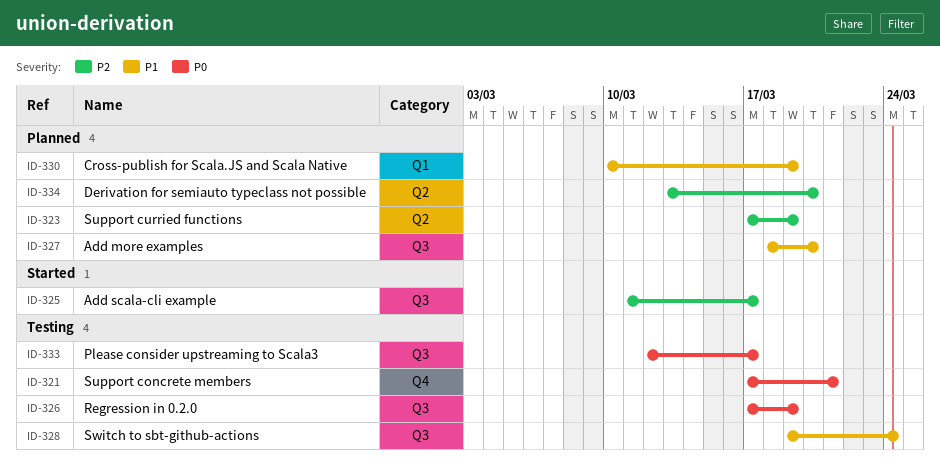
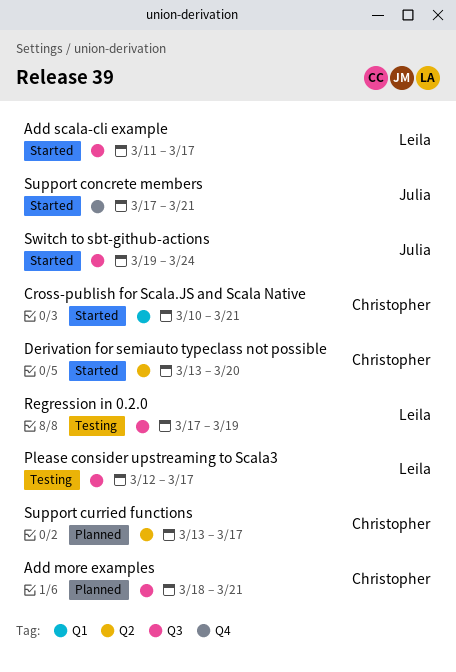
Add more examples, due: Mar 20 -> Mar 21
Cross-publish for Scala.JS and Scala Native, status: Planned -> Started
Cross-publish for Scala.JS and Scala Native, due: Mar 19 -> Mar 21
Derivation for semiauto typeclass not possible, status: Planned -> Started
Support concrete members, status: Testing -> Started
Support curried functions, start: Mar 17 -> Mar 13
Support curried functions, due: Mar 19 -> Mar 17
Switch to sbt-github-actions, status: Testing -> Started

